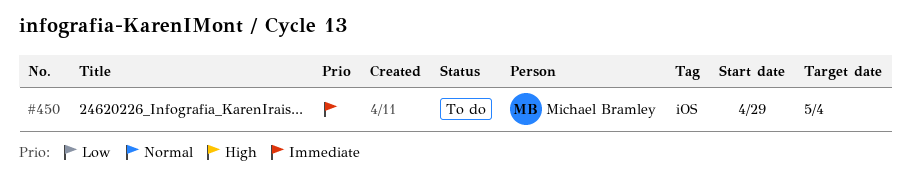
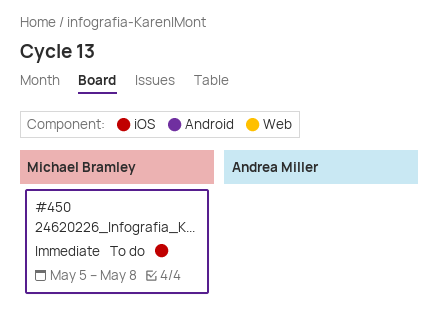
#450, start: Apr 29 -> May 5
#450, due: May 4 -> May 8

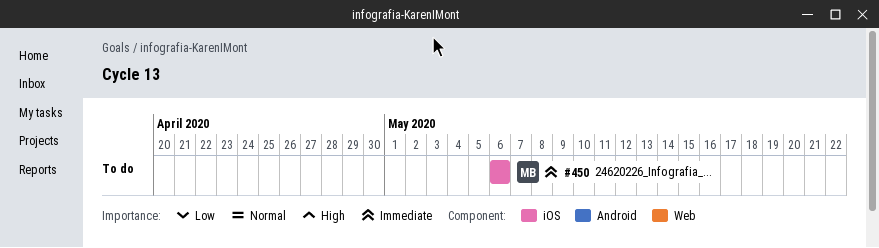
#450, start: May 5 -> May 6
#450, due: May 8 -> May 6

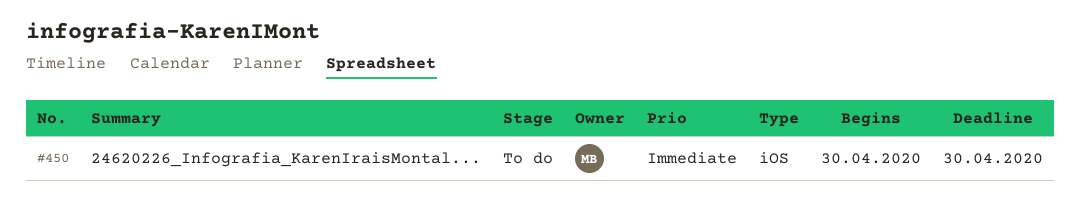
#450, start: May 6 -> Apr 30
#450, due: May 6 -> Apr 30

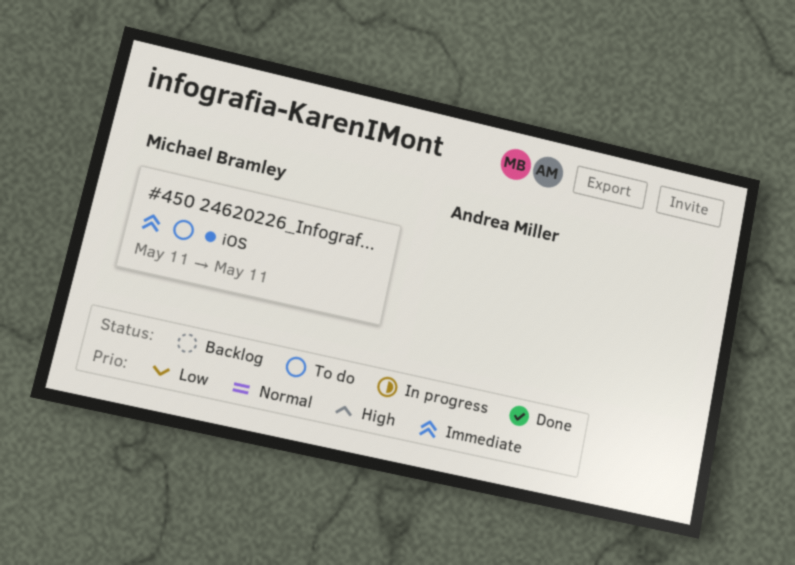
#450, start: Apr 30 -> May 11
#450, due: Apr 30 -> May 11

